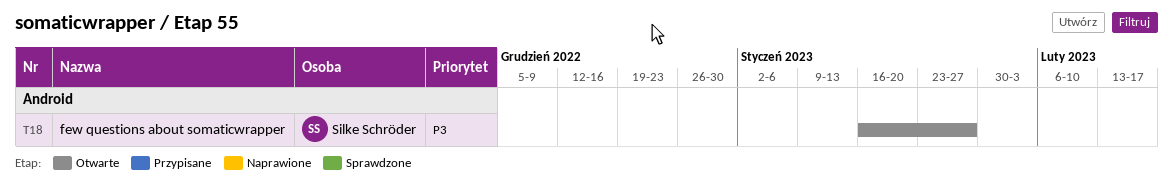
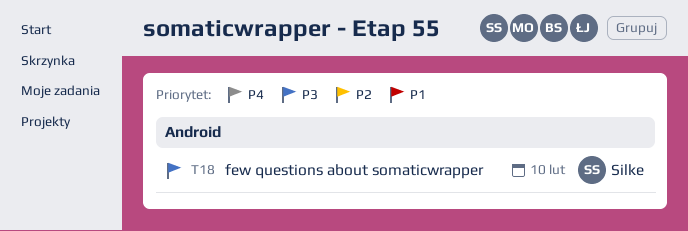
T18, due: Jan 27 -> Feb 10

